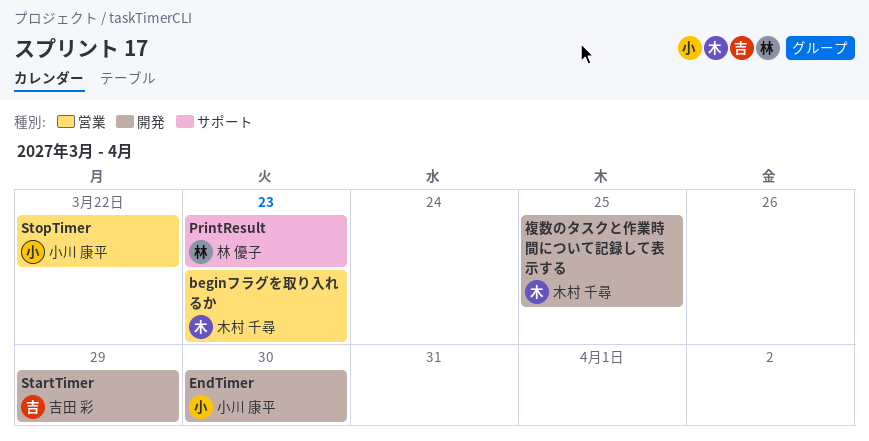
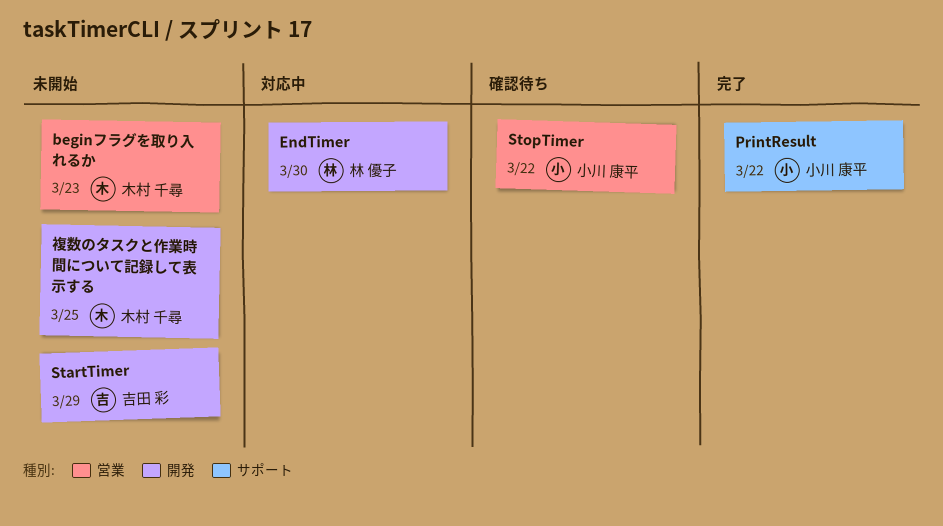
EndTimer, owner: 小川 康平 -> 林 優子
PrintResult, owner: 林 優子 -> 小川 康平
PrintResult, due: Mar 23 -> Mar 22

